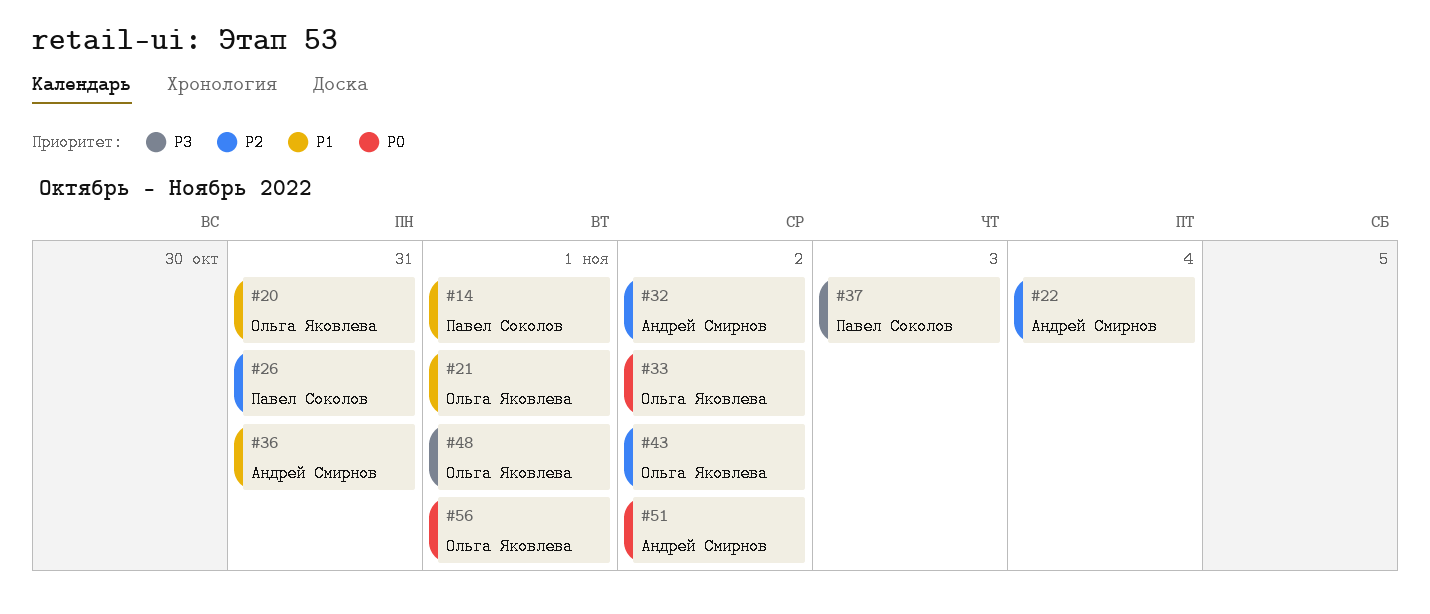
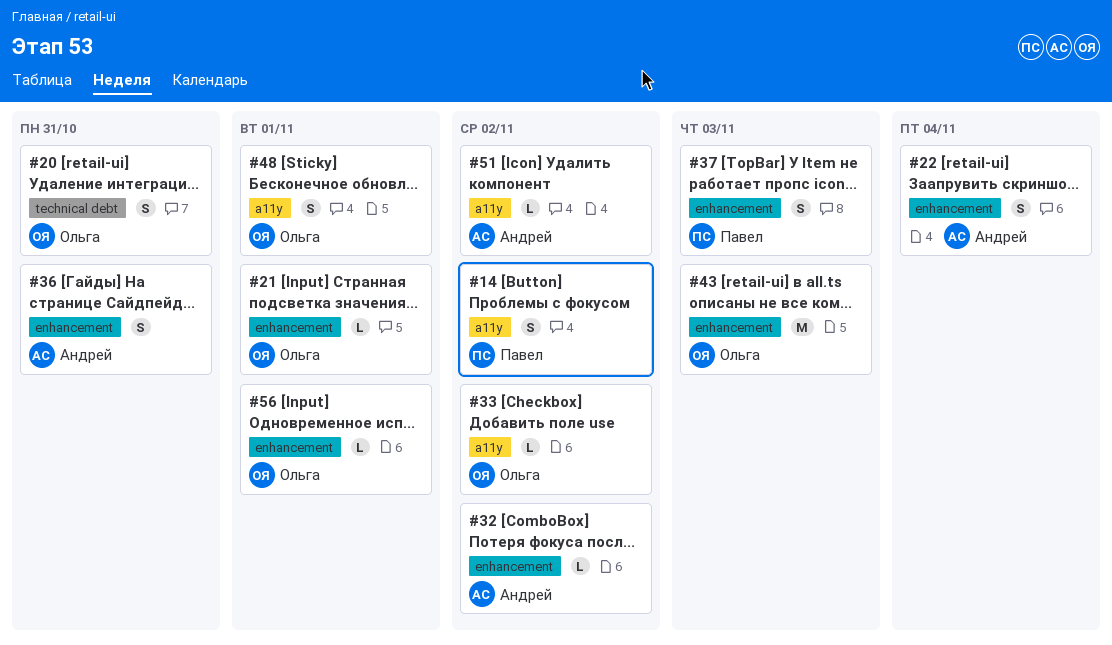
#14, due: Nov 1 -> Nov 2
#26: present -> none
#43, due: Nov 2 -> Nov 3

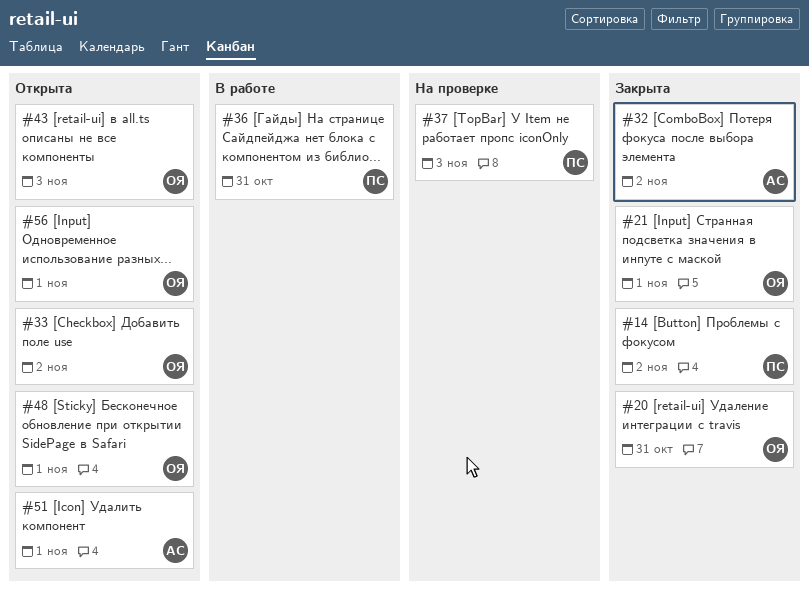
#22: present -> none
#36, owner: Андрей -> Павел
#51, due: Nov 2 -> Nov 1

